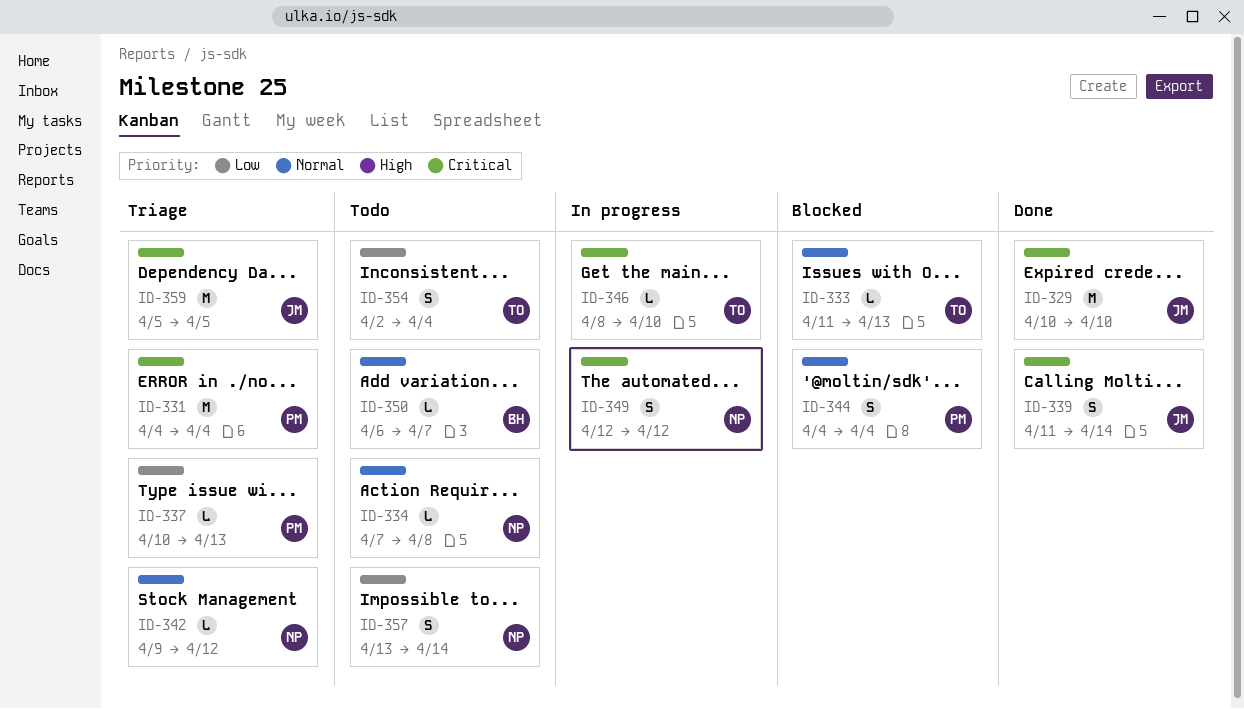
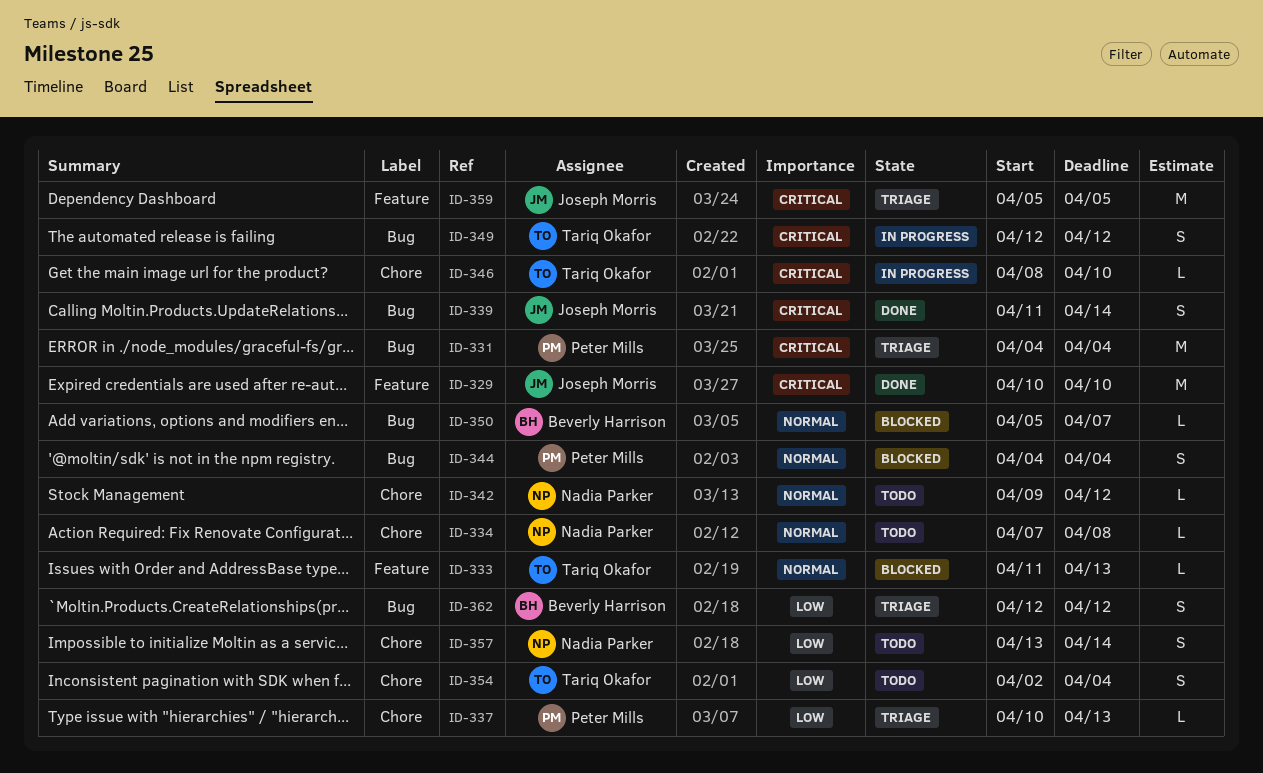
ID-342, status: Triage -> Todo
ID-349, owner: Nadia Parker -> Tariq Okafor
ID-350, status: Todo -> Blocked
ID-350, start: Apr 6 -> Apr 5
ID-362: none -> present

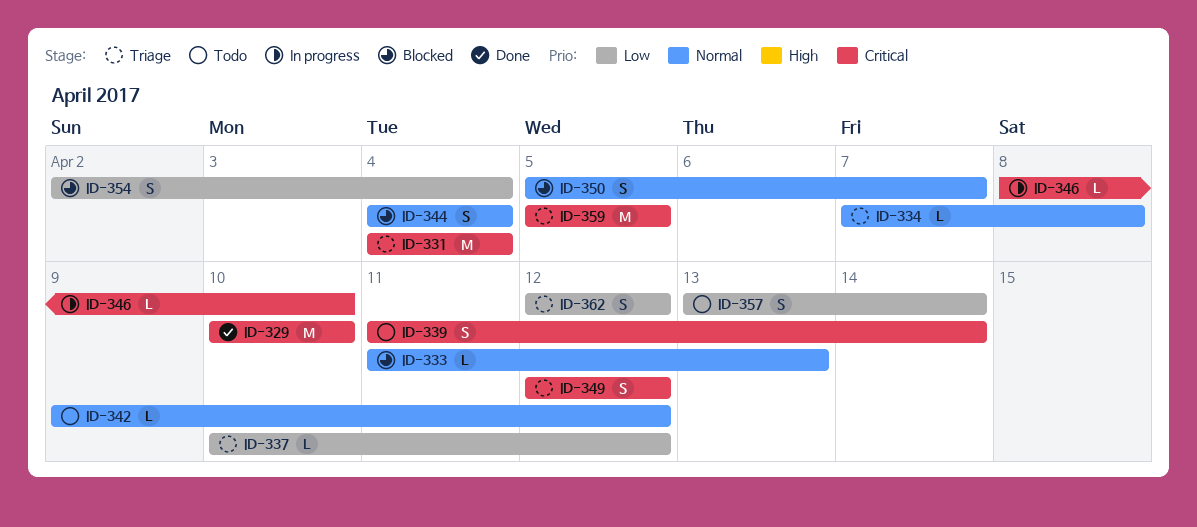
ID-334, status: Todo -> Triage
ID-337, due: Apr 13 -> Apr 12
ID-339, status: Done -> Todo
ID-349, status: In progress -> Triage
ID-350, estimate: L -> S
ID-354, status: Todo -> Blocked

